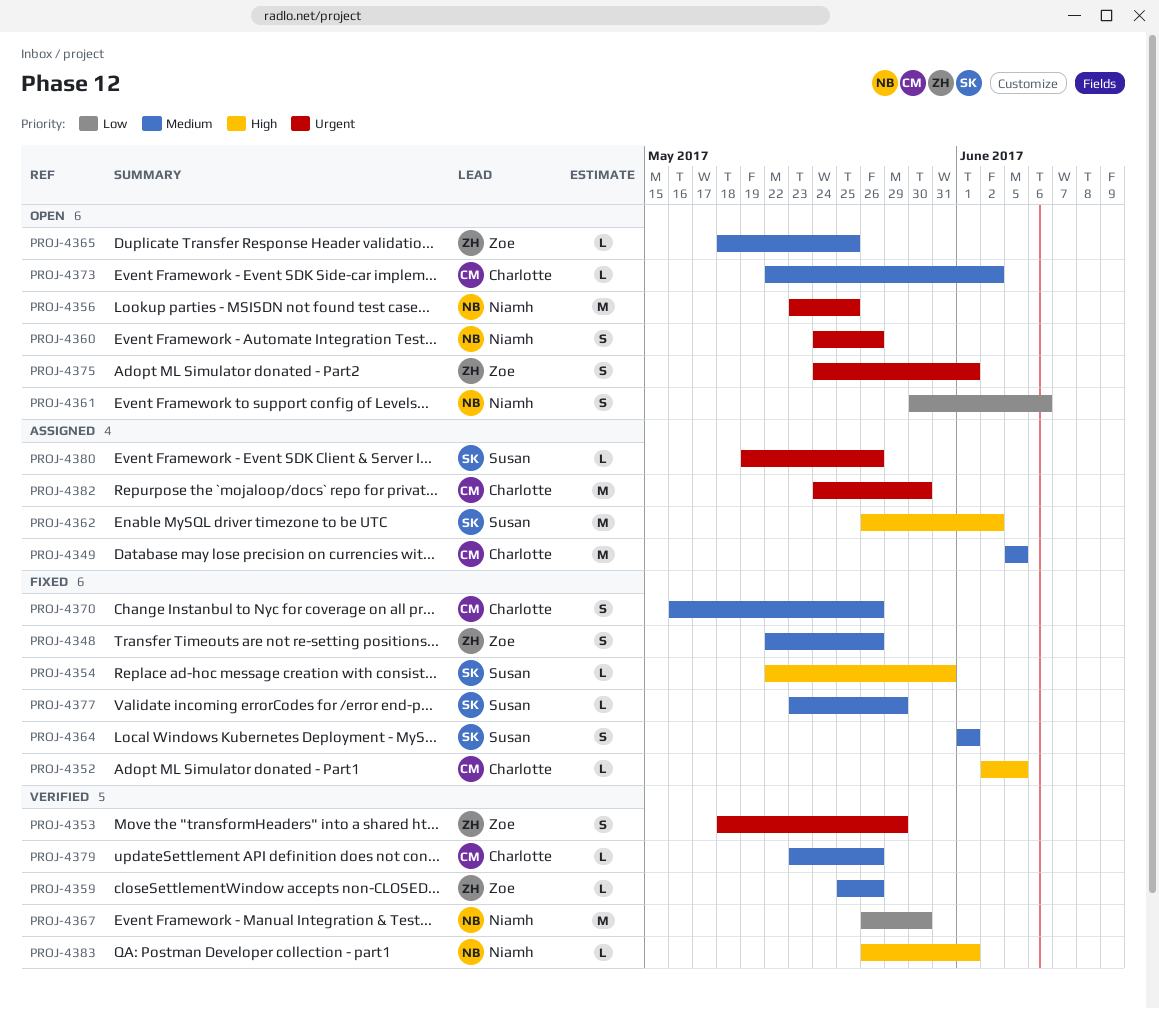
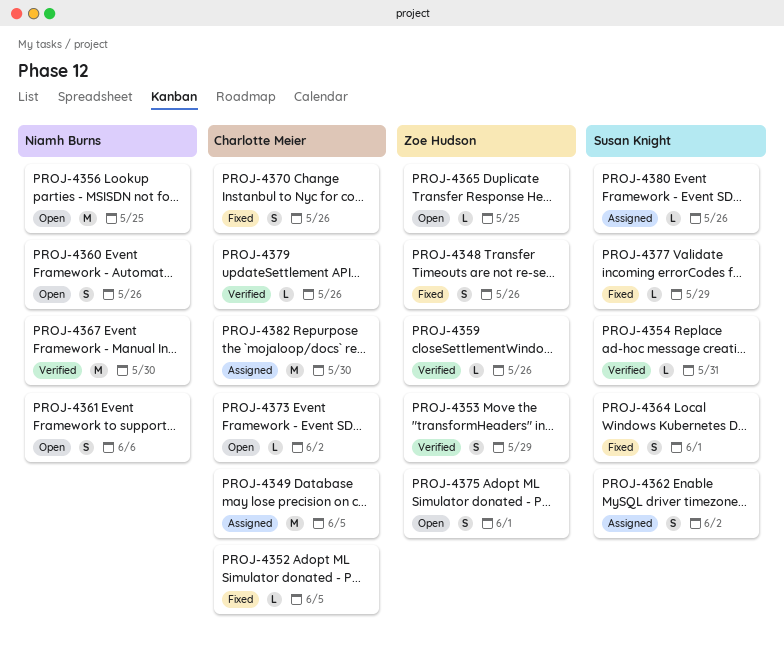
PROJ-4354, status: Fixed -> Verified
PROJ-4362, estimate: M -> S
PROJ-4383: present -> none

